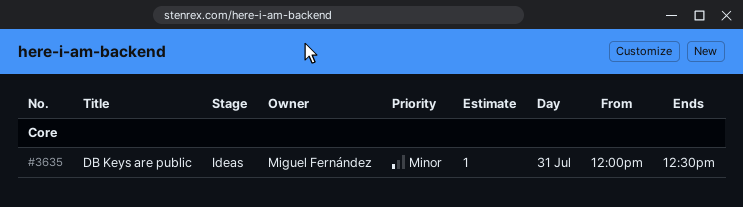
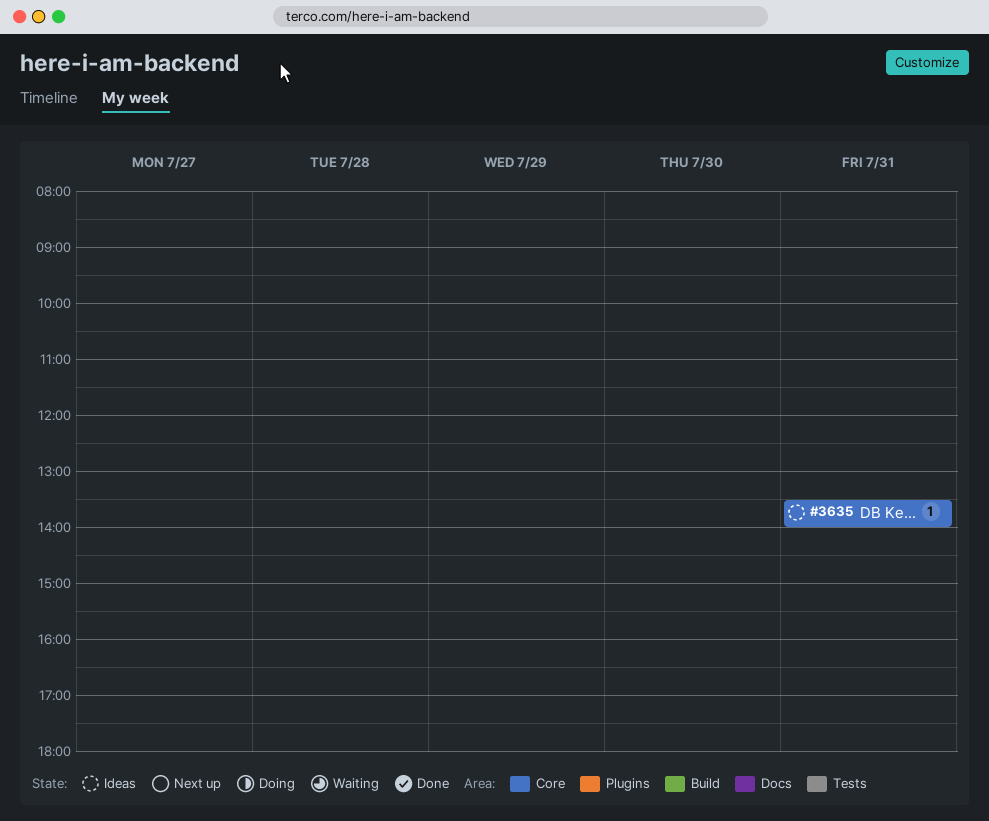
#3635, begins: 12:00 -> 13:30
#3635, ends: 12:30 -> 14:00

